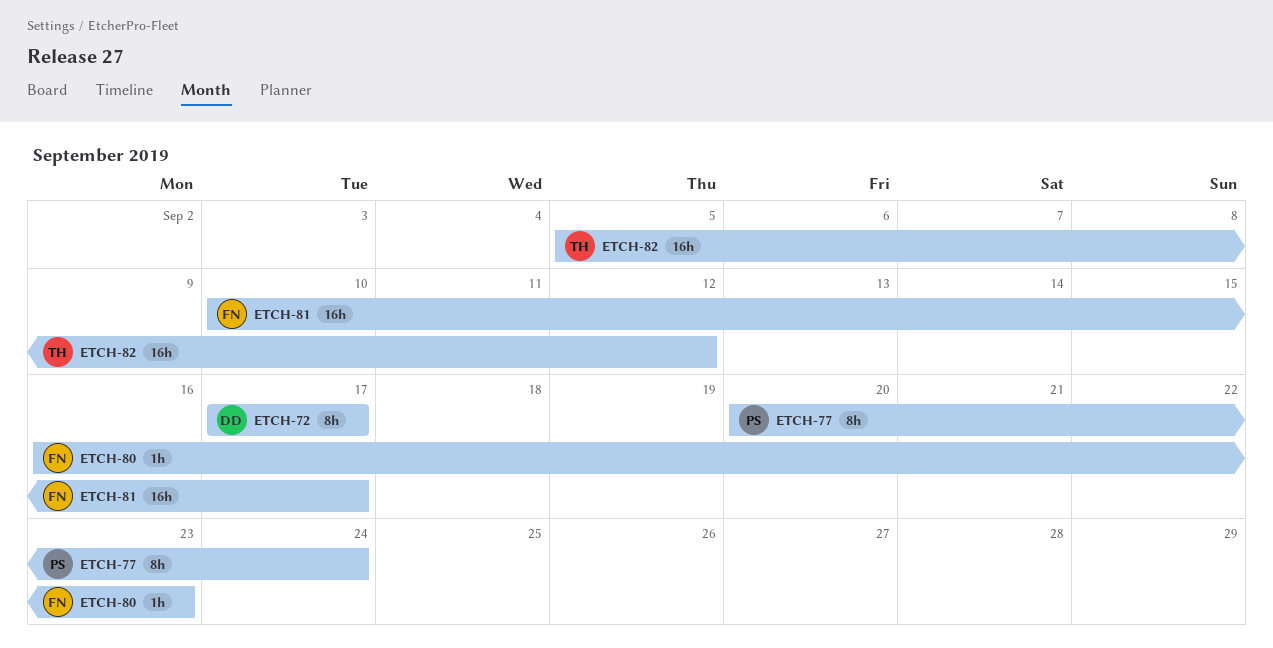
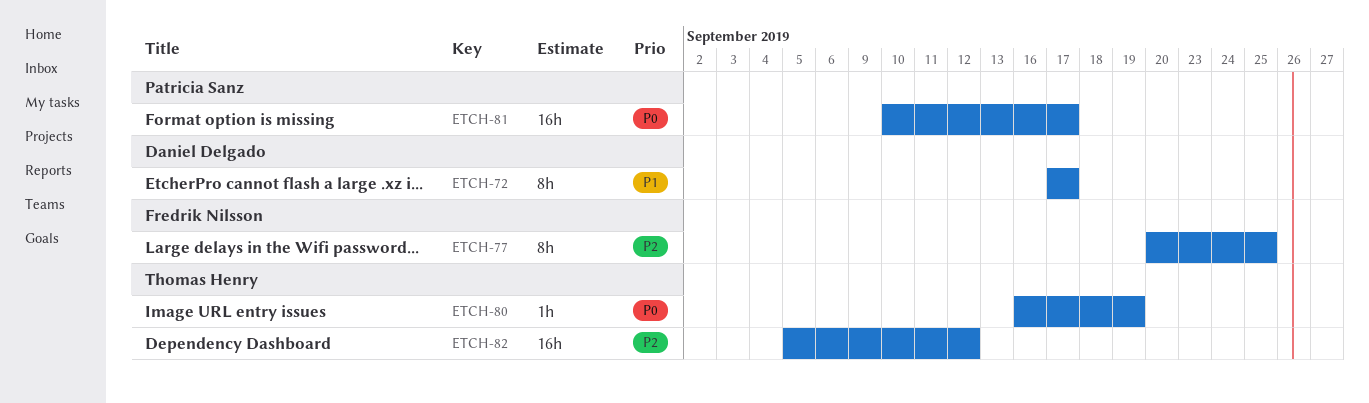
ETCH-77, owner: Patricia Sanz -> Fredrik Nilsson
ETCH-77, due: Sep 24 -> Sep 25
ETCH-80, owner: Fredrik Nilsson -> Thomas Henry
ETCH-80, due: Sep 23 -> Sep 19
ETCH-81, owner: Fredrik Nilsson -> Patricia Sanz

